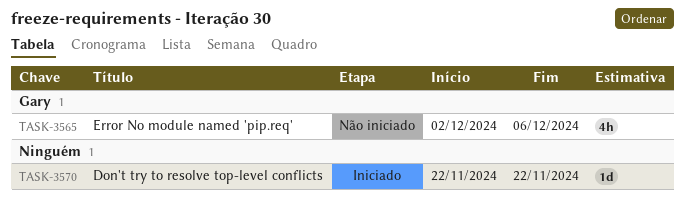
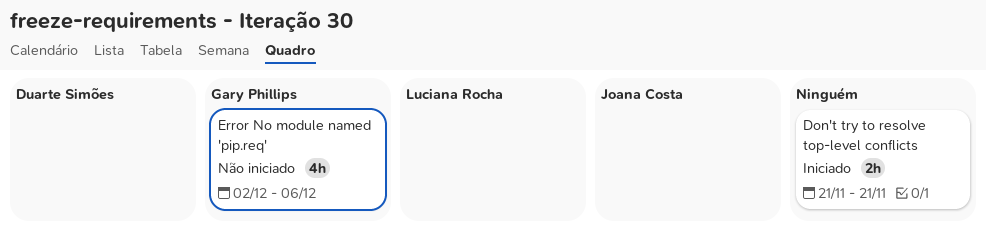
Don't try to resolve top-level conflicts, estimate: 1d -> 2h
Don't try to resolve top-level conflicts, start: Nov 22 -> Nov 21
Don't try to resolve top-level conflicts, due: Nov 22 -> Nov 21

